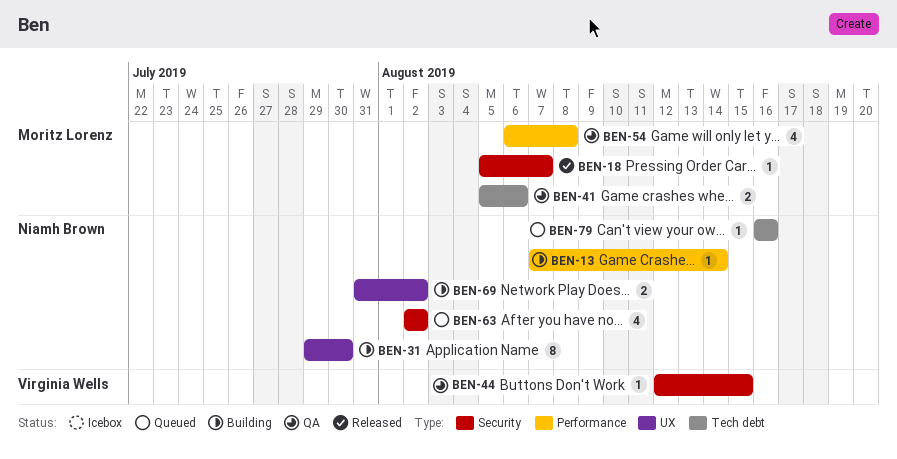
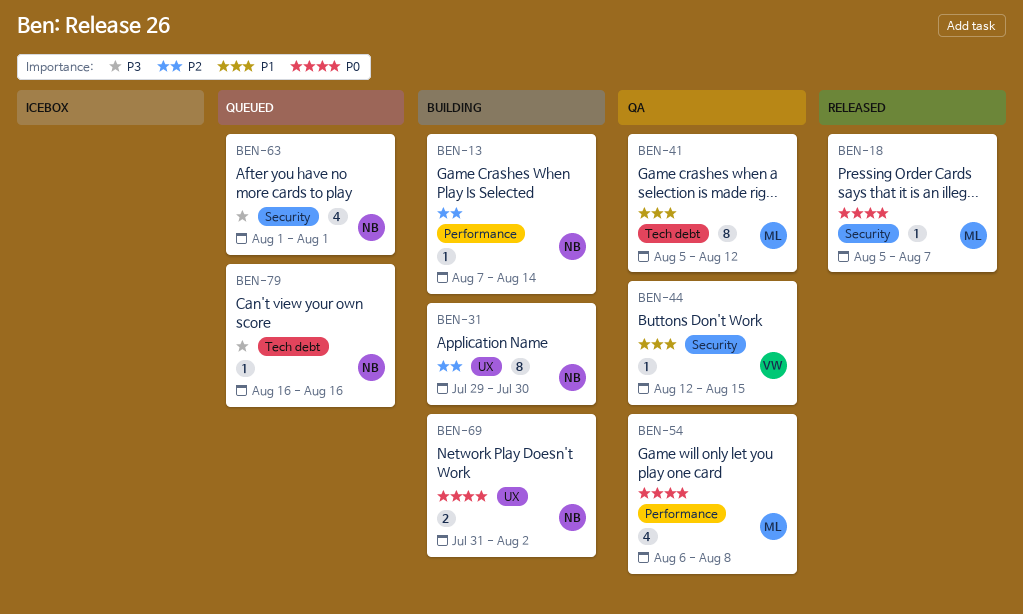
BEN-41, estimate: 2 -> 8
BEN-41, due: Aug 6 -> Aug 12
BEN-63, start: Aug 2 -> Aug 1
BEN-63, due: Aug 2 -> Aug 1

